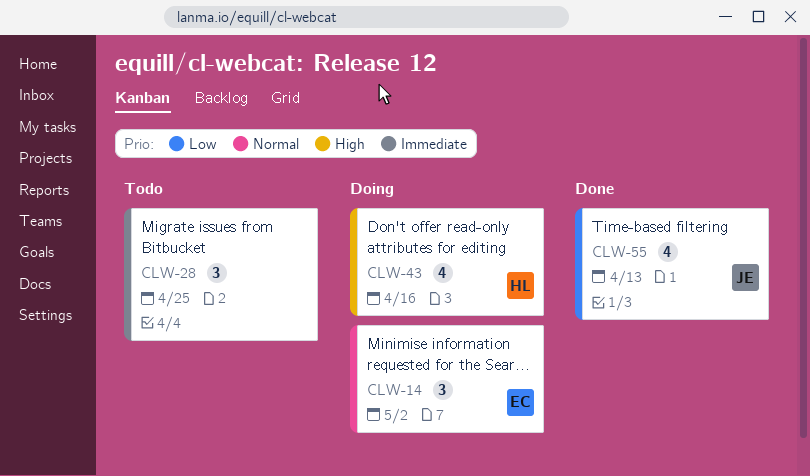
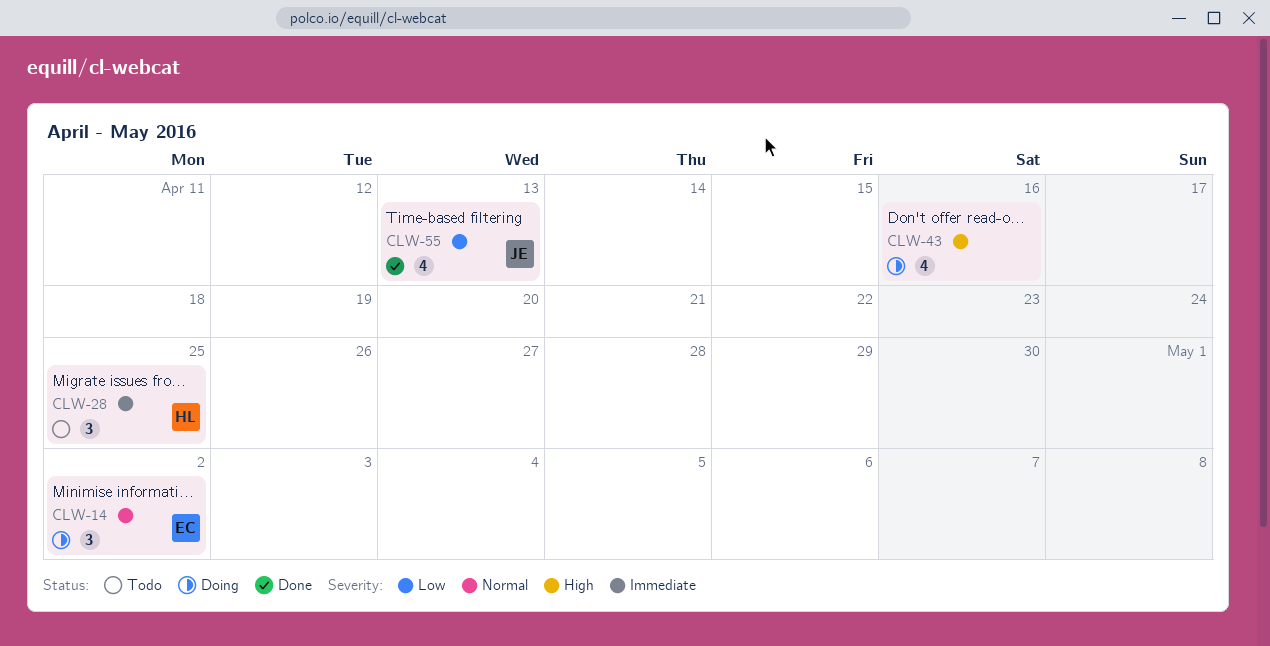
CLW-28, owner: none -> HL
CLW-43, owner: HL -> none

